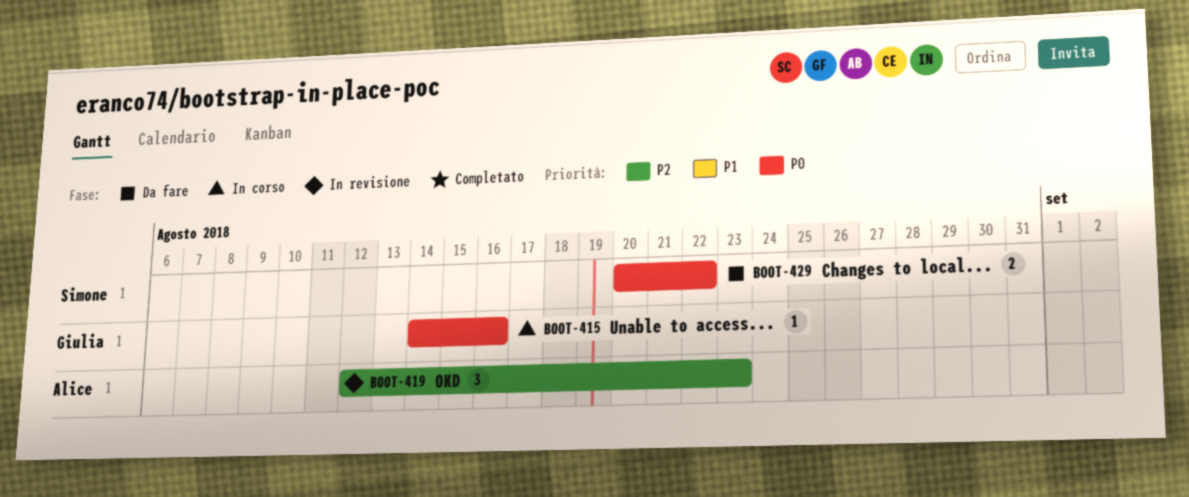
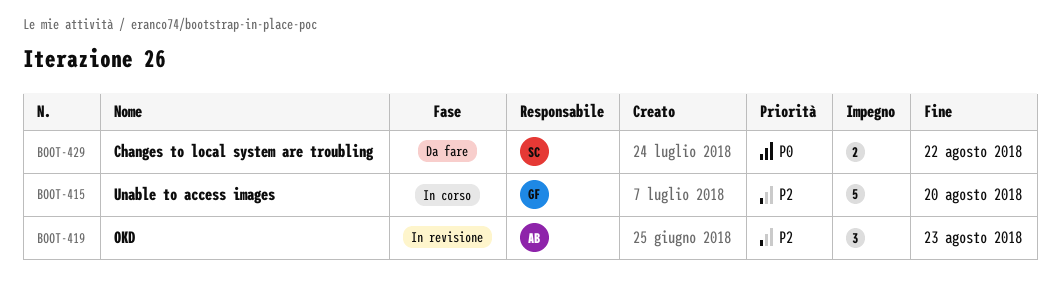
BOOT-415, priority: P0 -> P2
BOOT-415, estimate: 1 -> 5
BOOT-415, due: Aug 16 -> Aug 20

